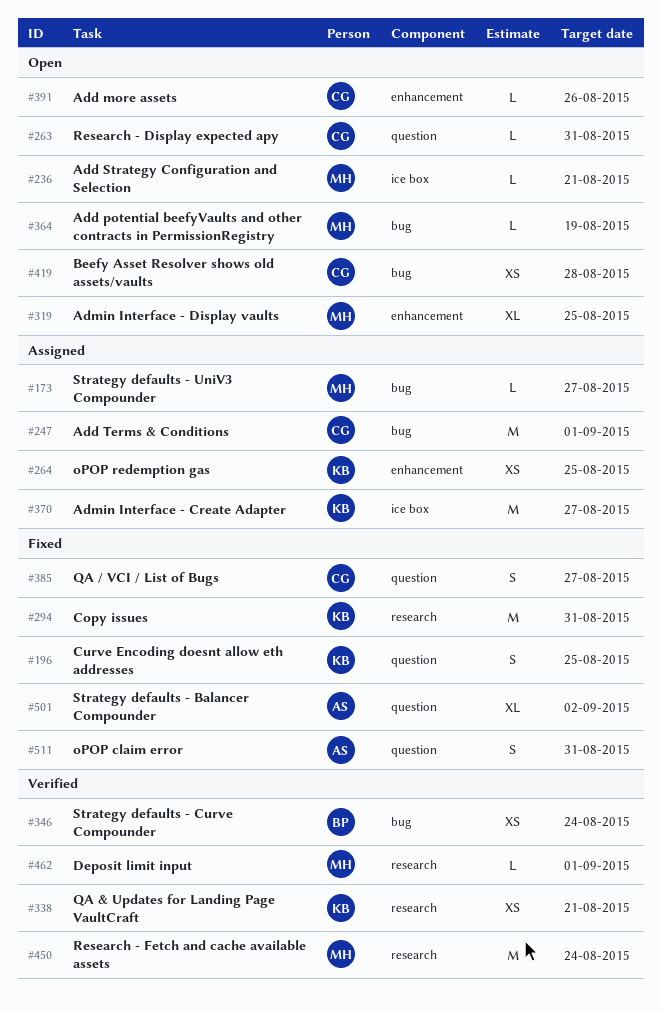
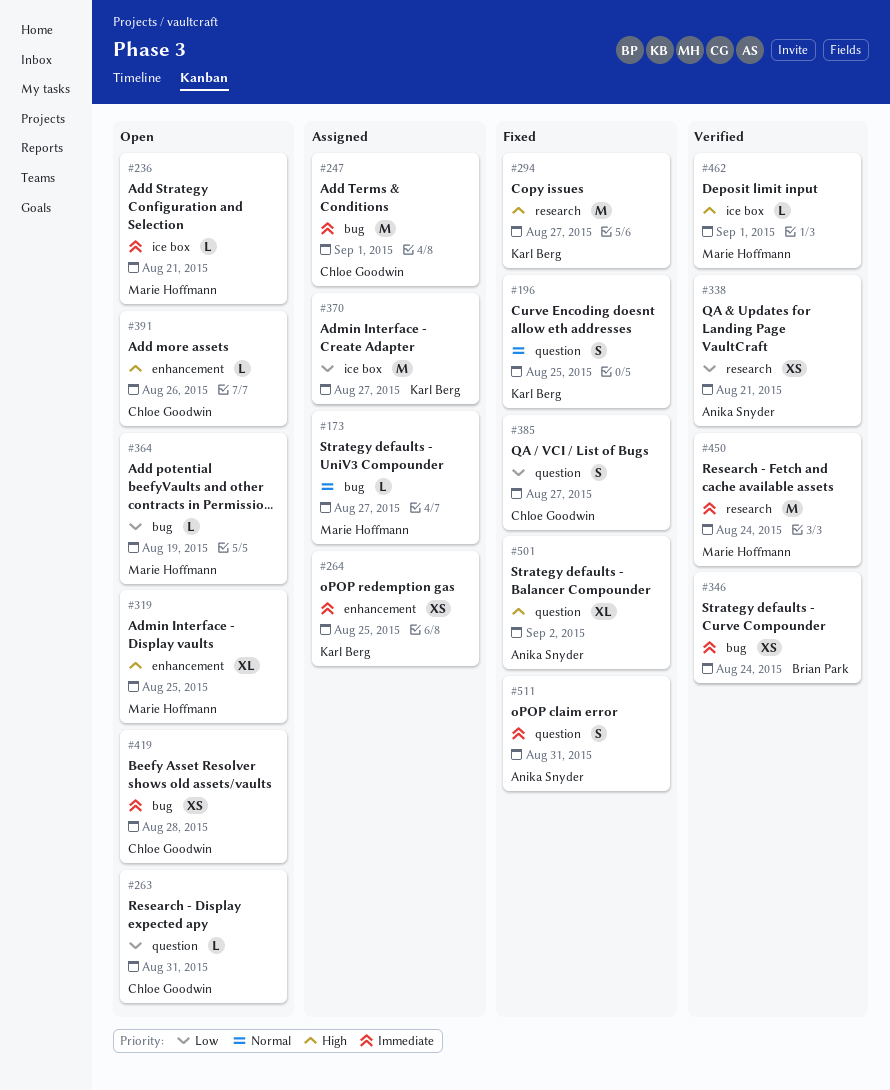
#294, due: Aug 31 -> Aug 27
#338, owner: Karl Berg -> Anika Snyder
#462, label: research -> ice box

